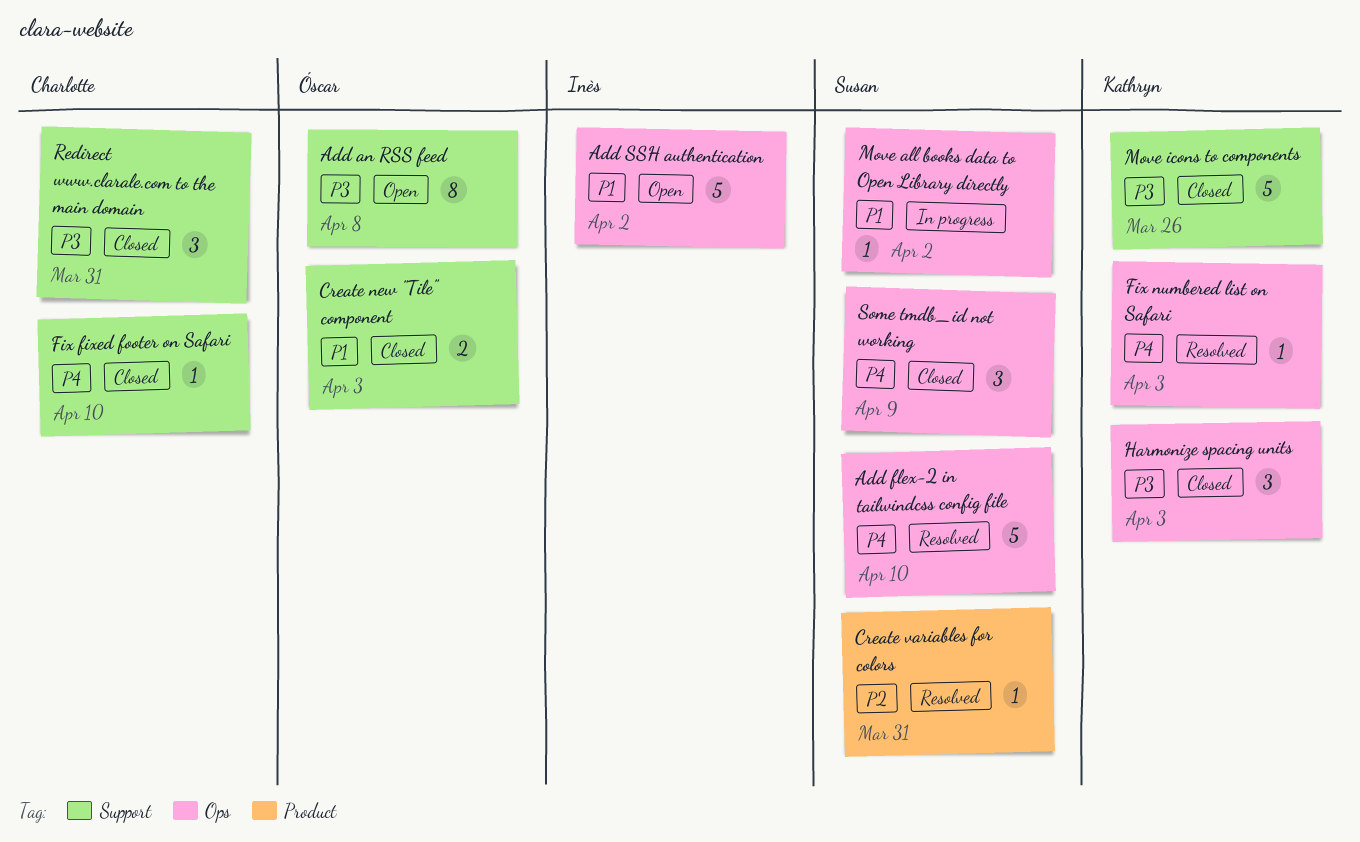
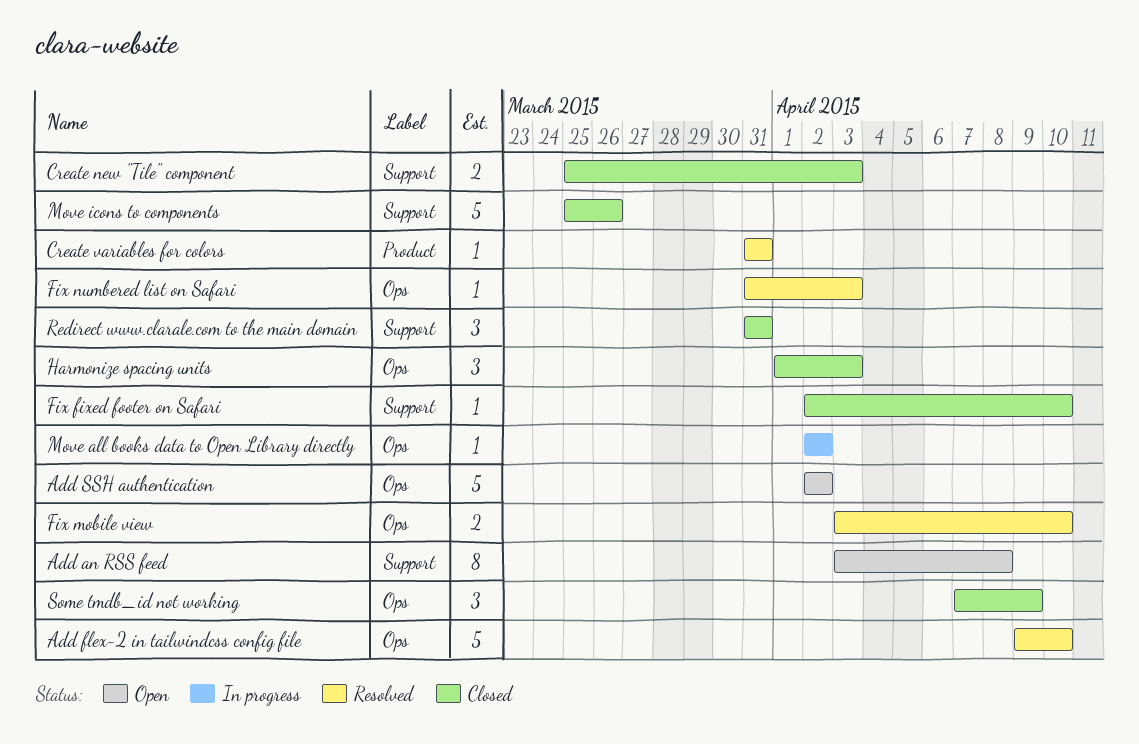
Fix mobile view: none -> present

